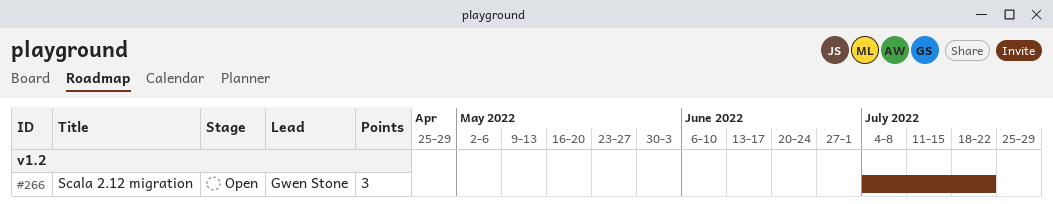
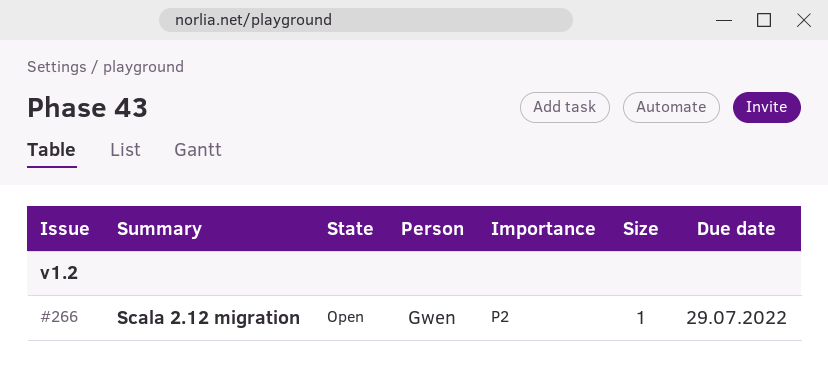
#266, estimate: 3 -> 1
#266, due: Jul 22 -> Jul 29

